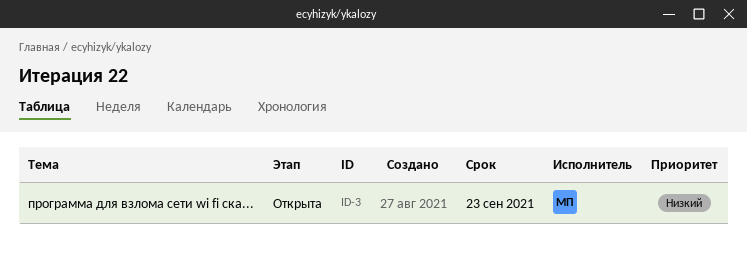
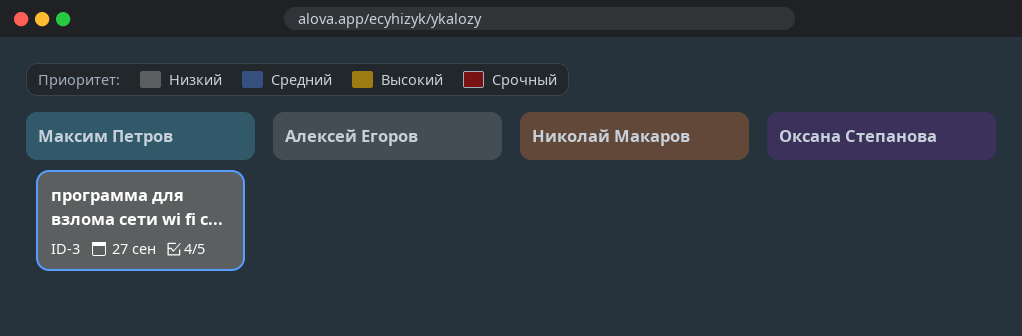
ID-3, due: Sep 23 -> Sep 27

